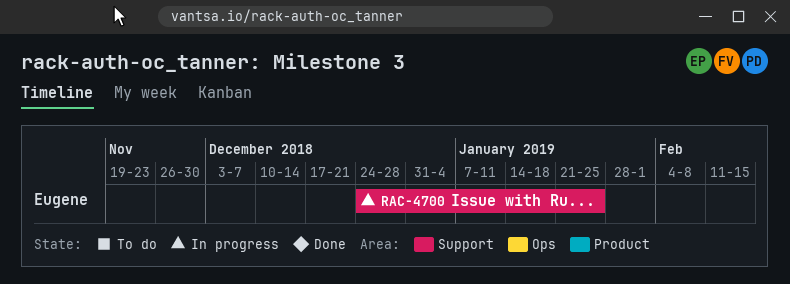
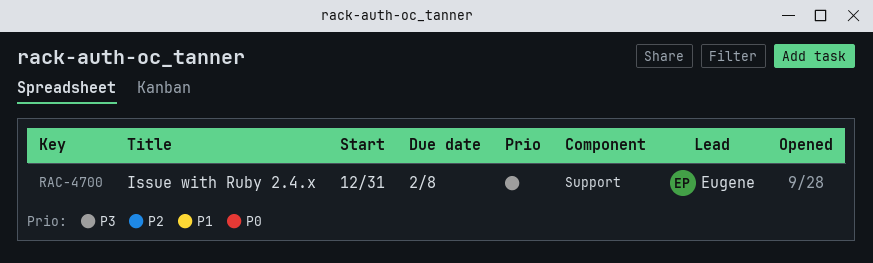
RAC-4700, start: Dec 24 -> Dec 31
RAC-4700, due: Jan 25 -> Feb 8

